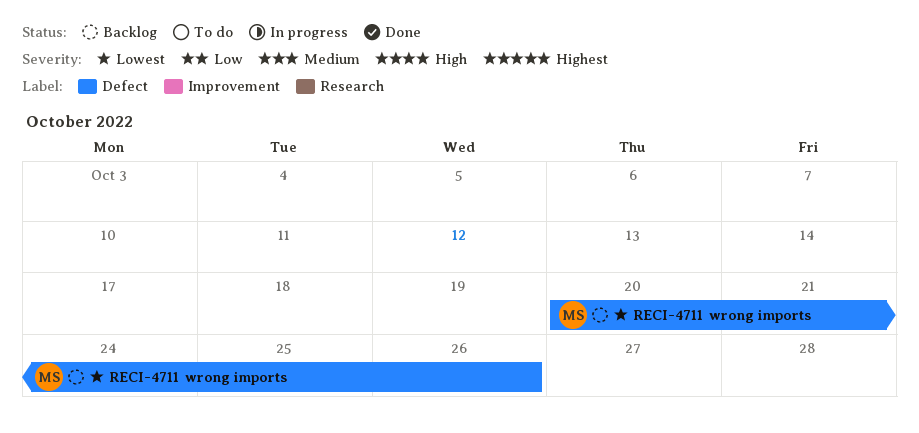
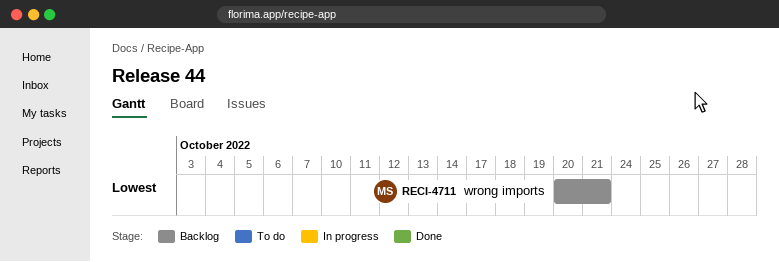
RECI-4711, due: Oct 26 -> Oct 21

